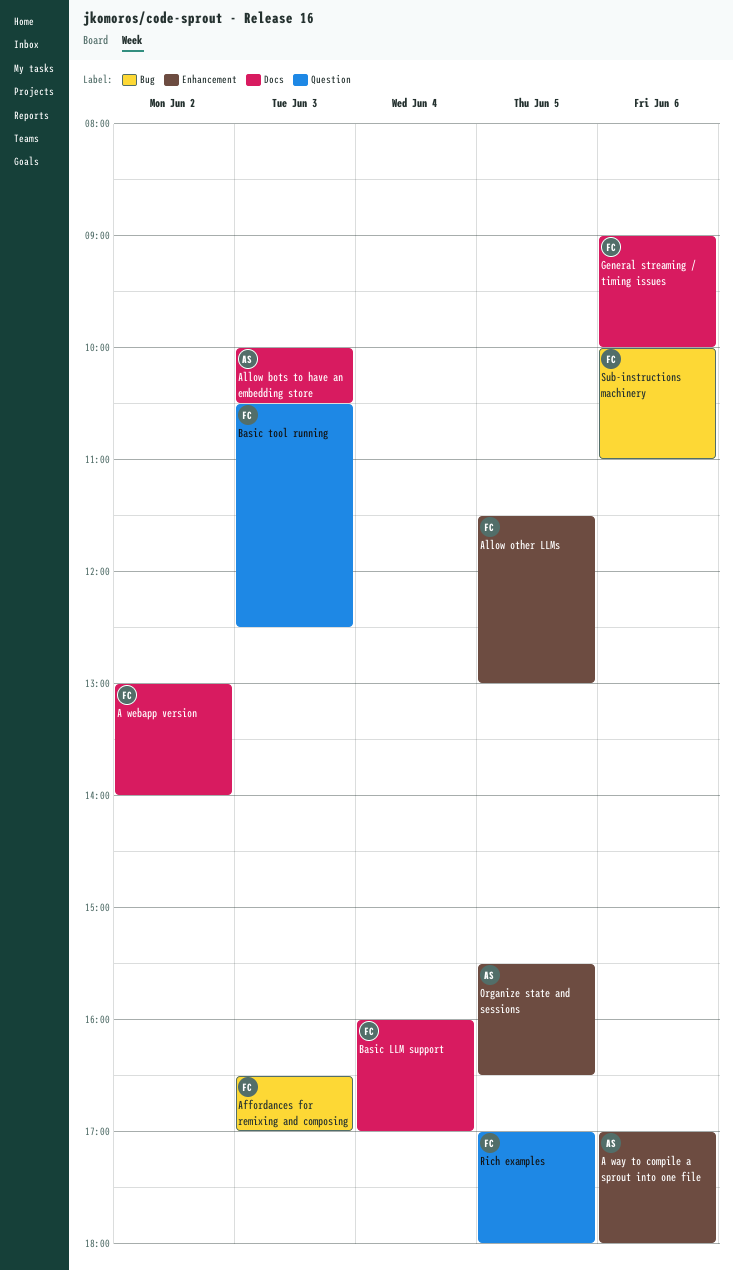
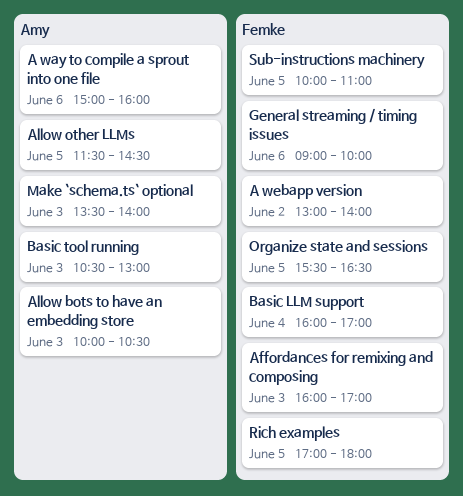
A way to compile a sprout into one file, begins: 17:00 -> 15:00
A way to compile a sprout into one file, ends: 18:00 -> 16:00
Affordances for remixing and composing, begins: 16:30 -> 16:00
Allow other LLMs, owner: Femke -> Amy
Allow other LLMs, ends: 13:00 -> 14:30
Basic tool running, owner: Femke -> Amy
Basic tool running, ends: 12:30 -> 13:00
Make `schema.ts` optional: none -> present
Organize state and sessions, owner: Amy -> Femke
Sub-instructions machinery, day: Jun 6 -> Jun 5

